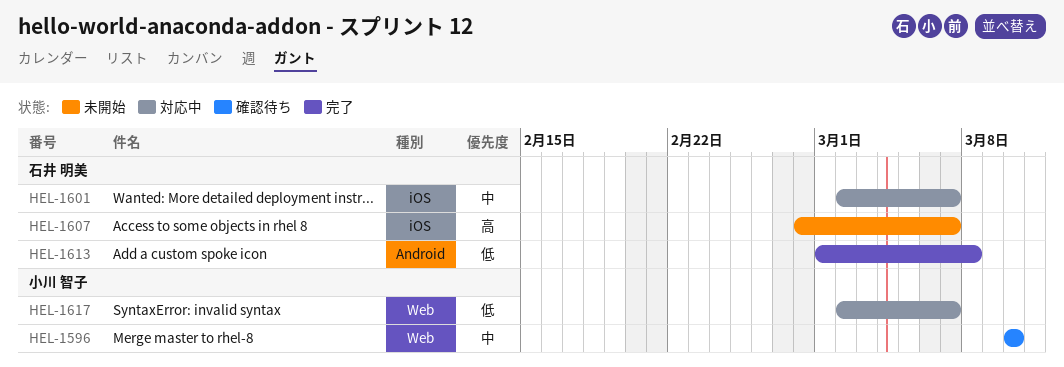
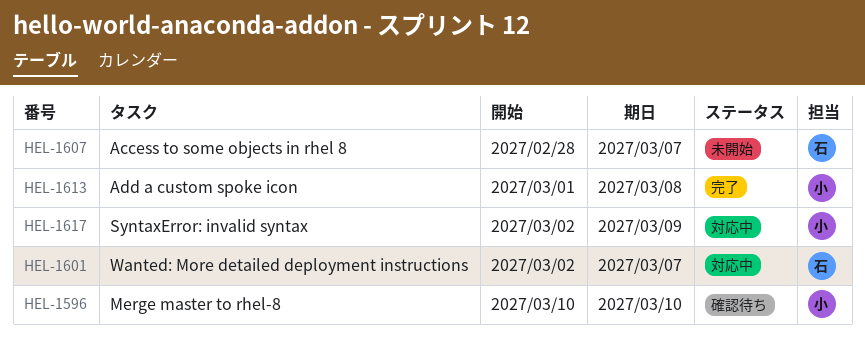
HEL-1613, owner: 石井 明美 -> 小川 智子
HEL-1617, due: Mar 7 -> Mar 9

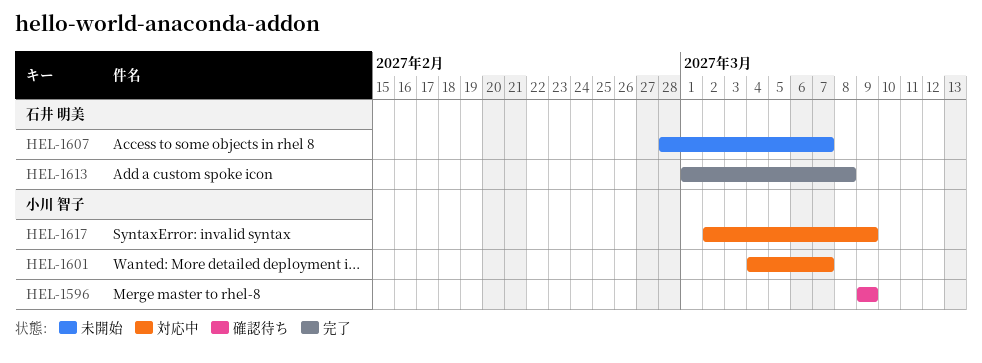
HEL-1596, start: Mar 10 -> Mar 9
HEL-1596, due: Mar 10 -> Mar 9
HEL-1601, owner: 石井 明美 -> 小川 智子
HEL-1601, start: Mar 2 -> Mar 4
HEL-1613, owner: 小川 智子 -> 石井 明美

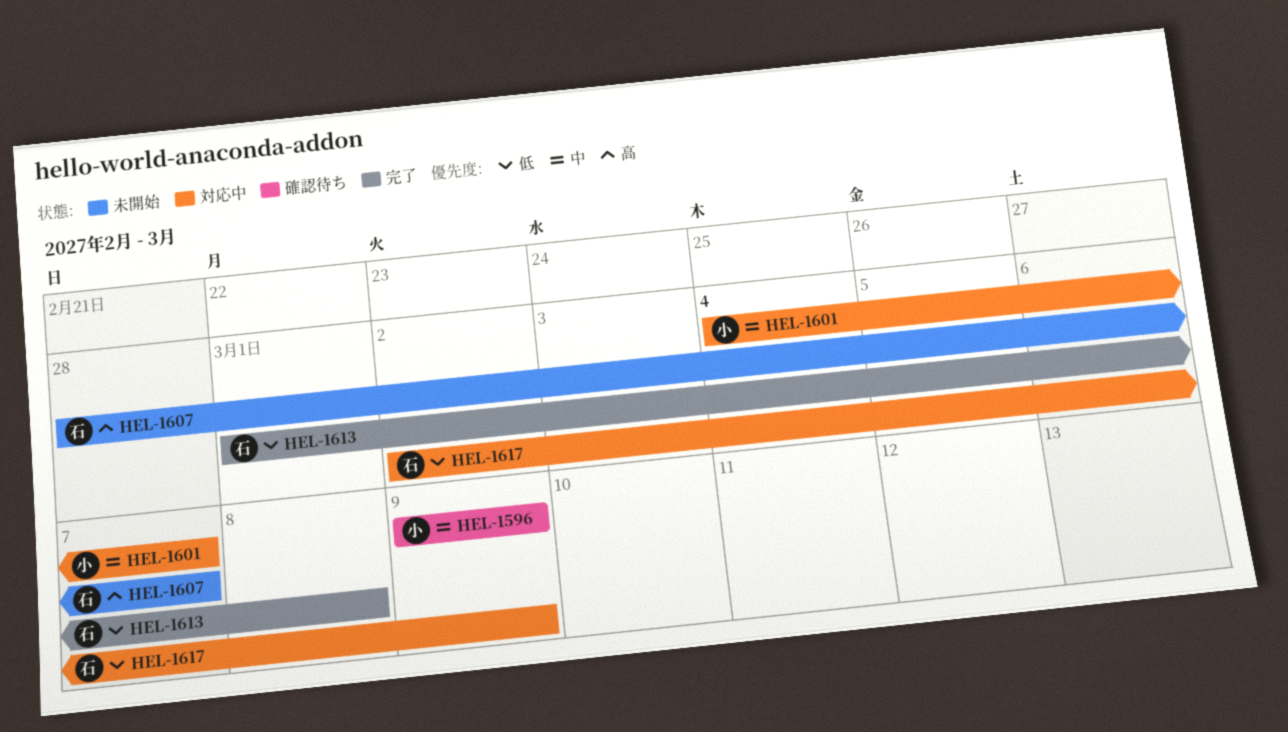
HEL-1617, owner: 小川 智子 -> 石井 明美

